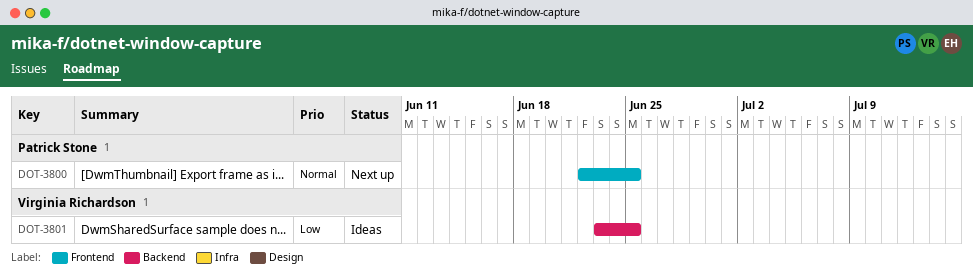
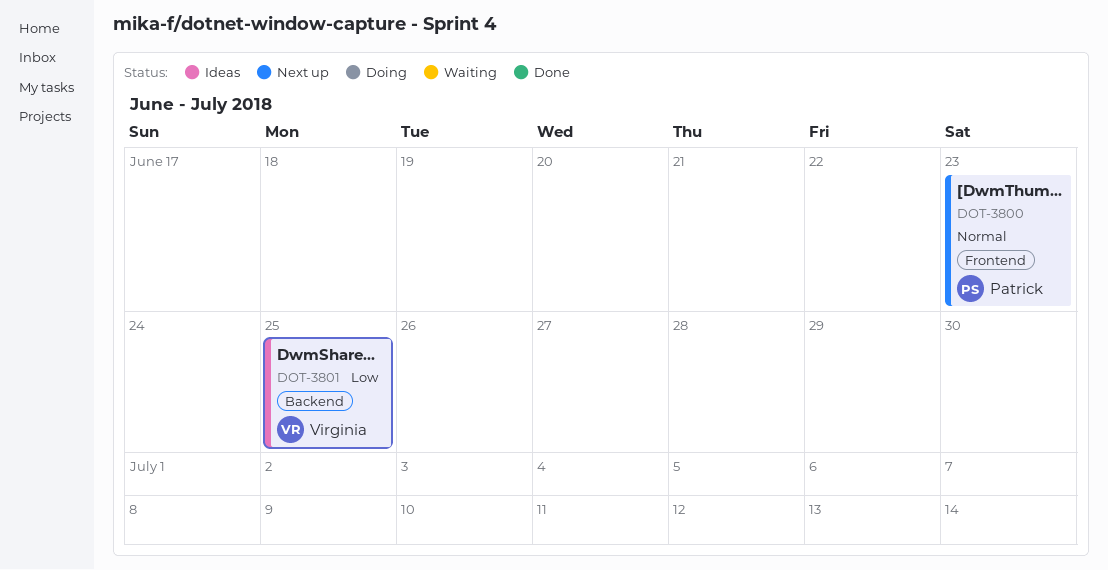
DOT-3800, due: Jun 25 -> Jun 23

